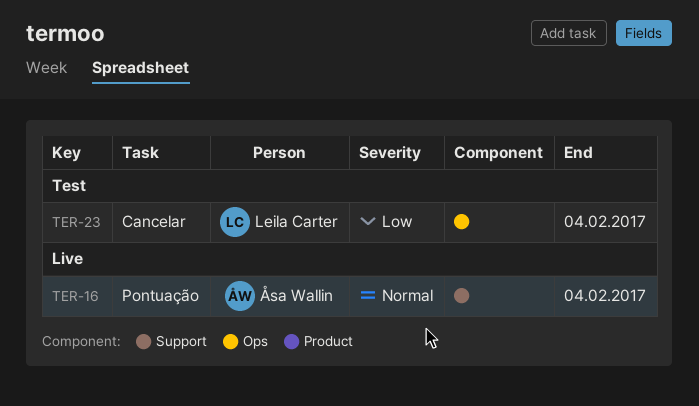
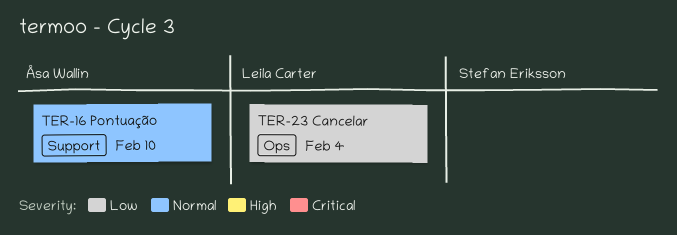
TER-16, due: Feb 4 -> Feb 10

